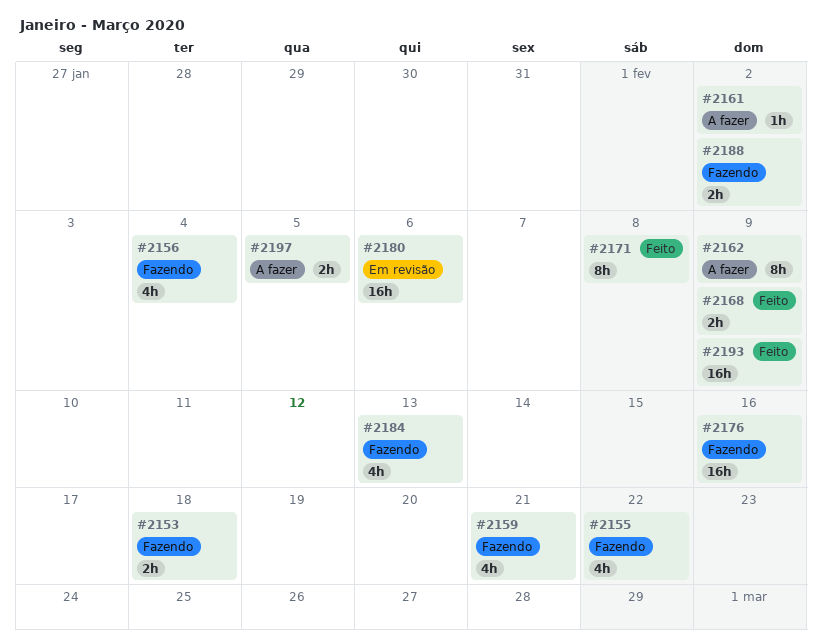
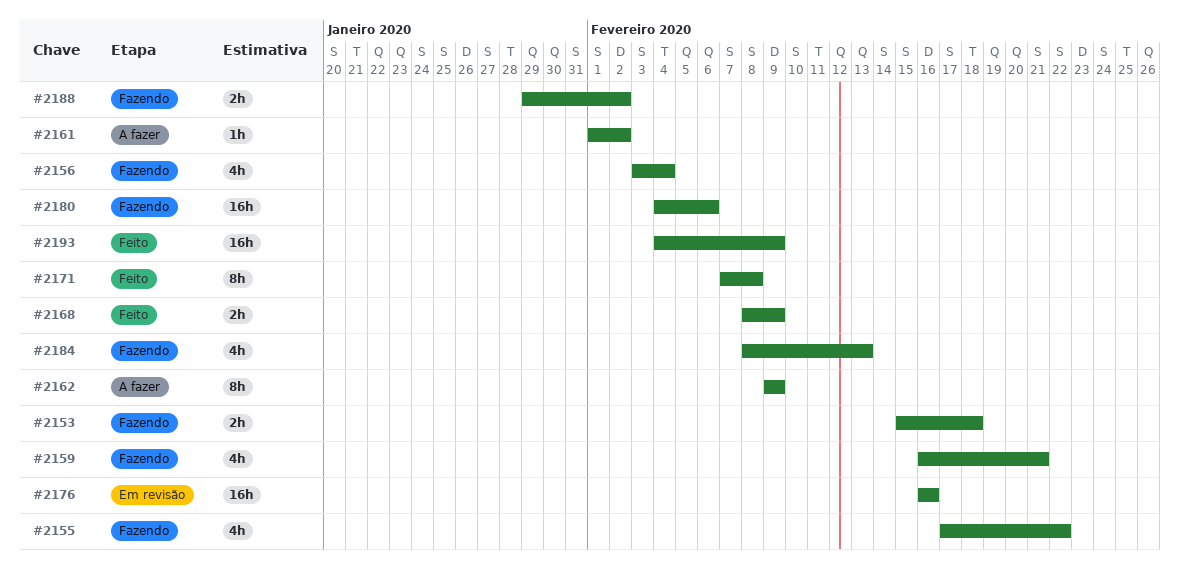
#2176, status: Fazendo -> Em revisão
#2180, status: Em revisão -> Fazendo
#2197: present -> none

